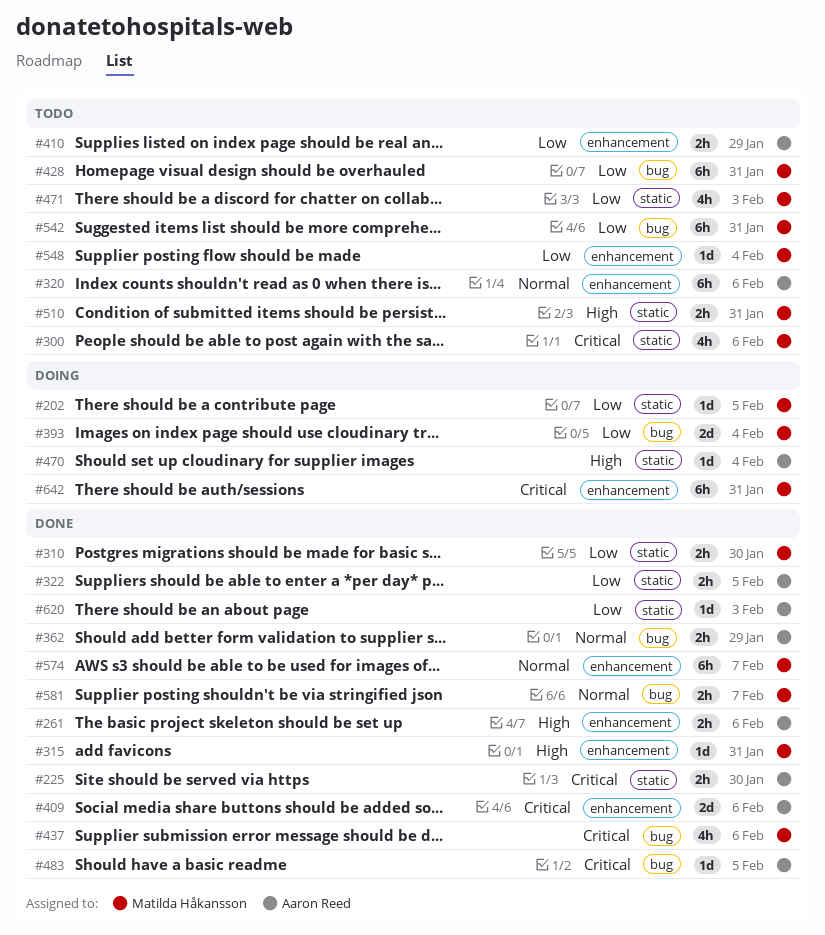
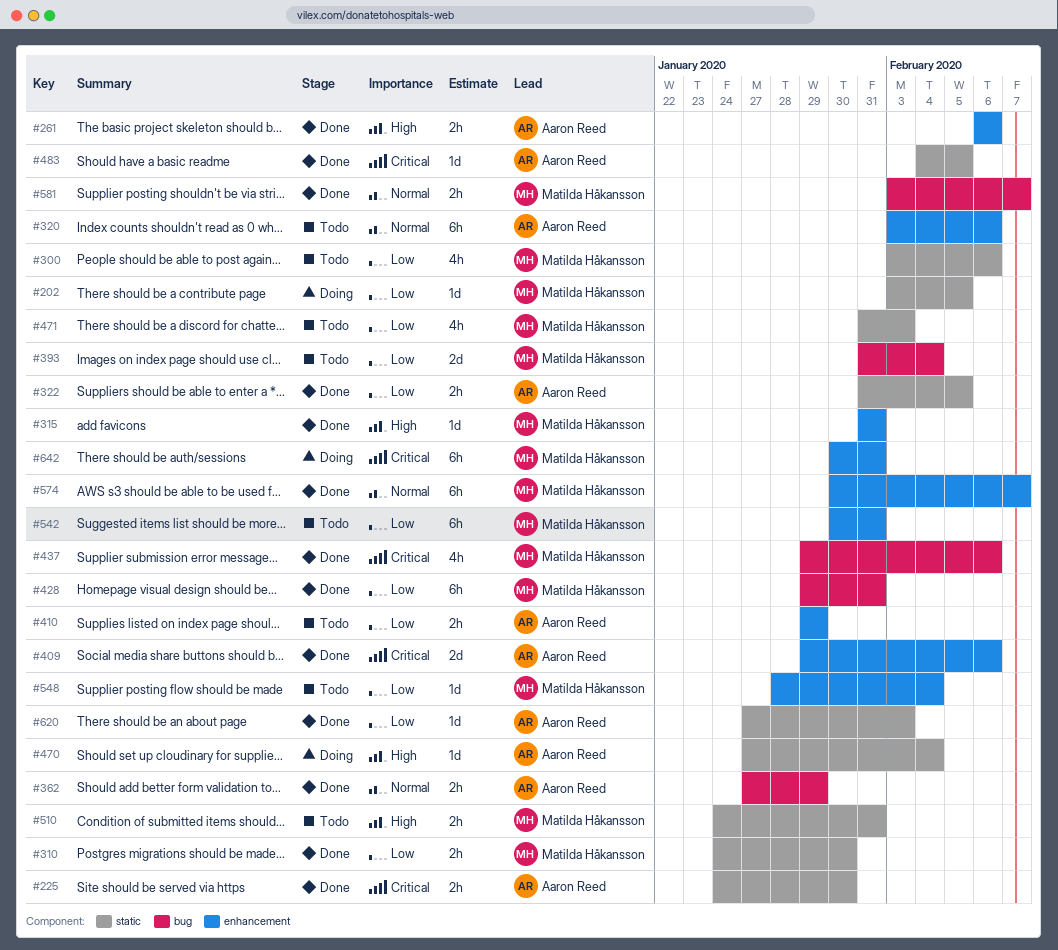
#300, priority: Critical -> Low
#393, status: Doing -> Todo
#428, status: Todo -> Done
#483, label: bug -> static
#542, label: bug -> enhancement

